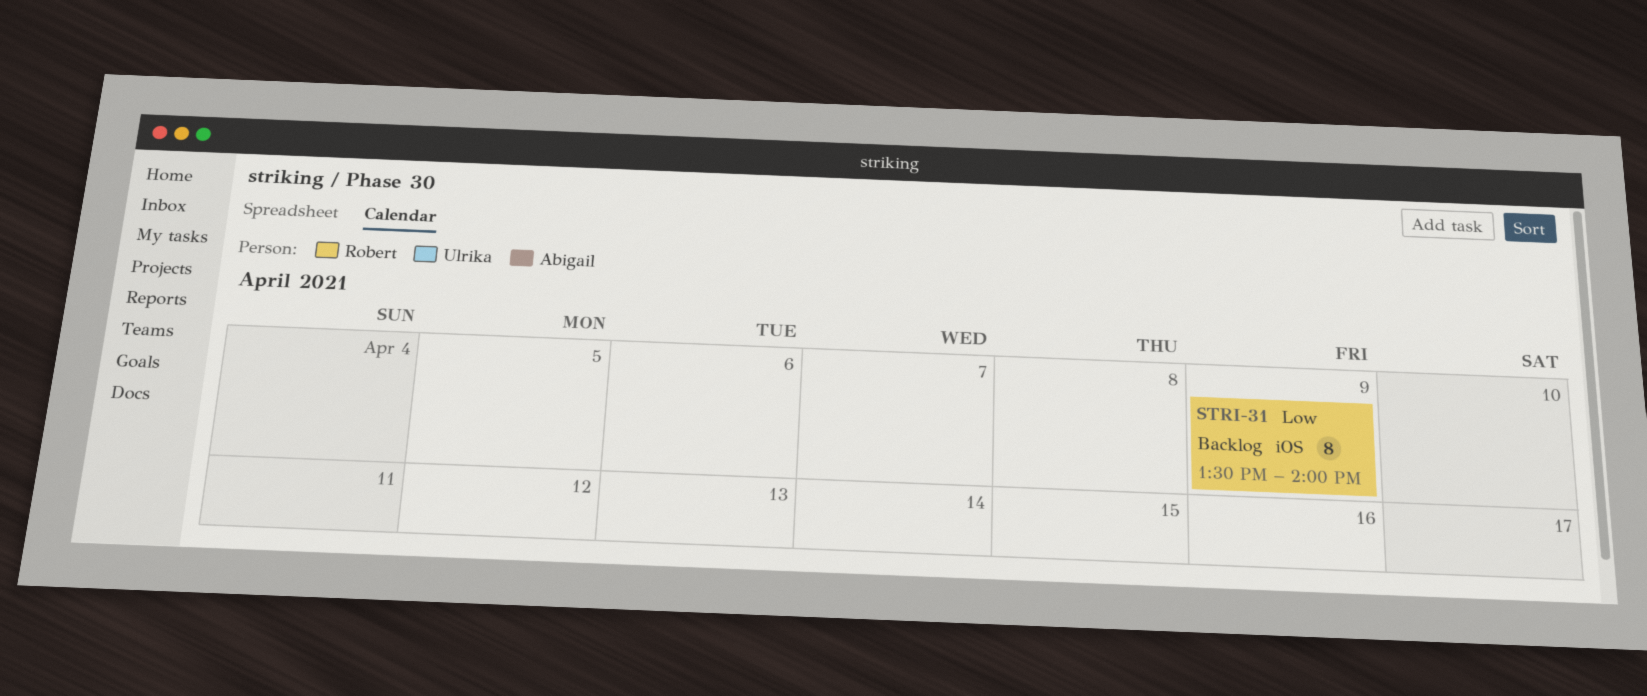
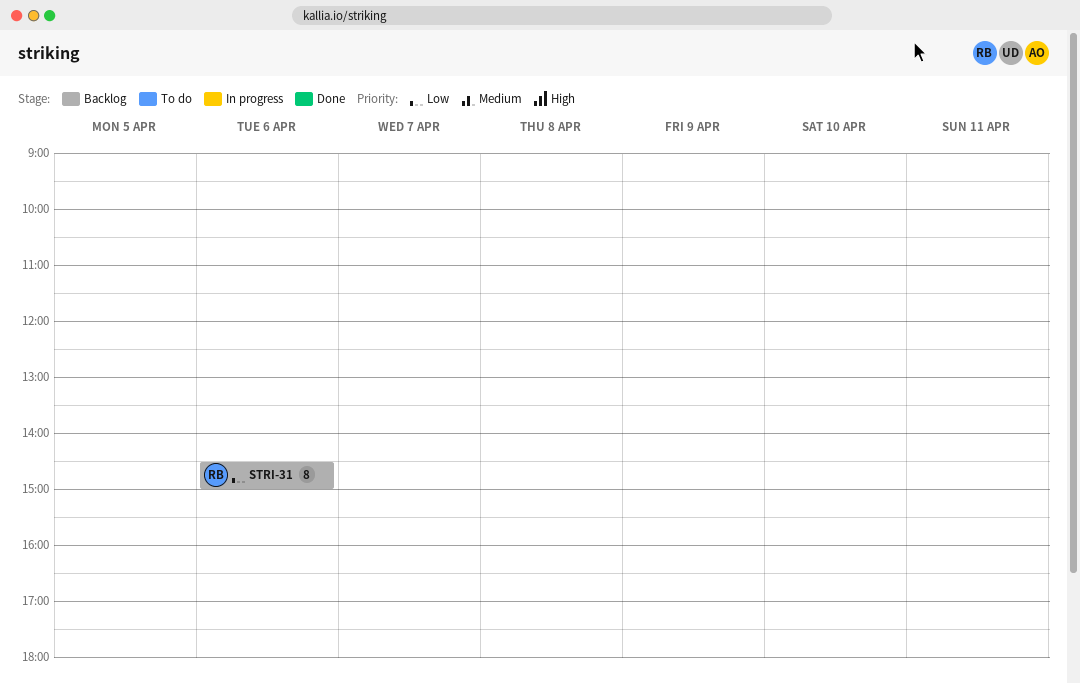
STRI-31, day: Apr 9 -> Apr 6
STRI-31, begins: 13:30 -> 14:30
STRI-31, ends: 14:00 -> 15:00

